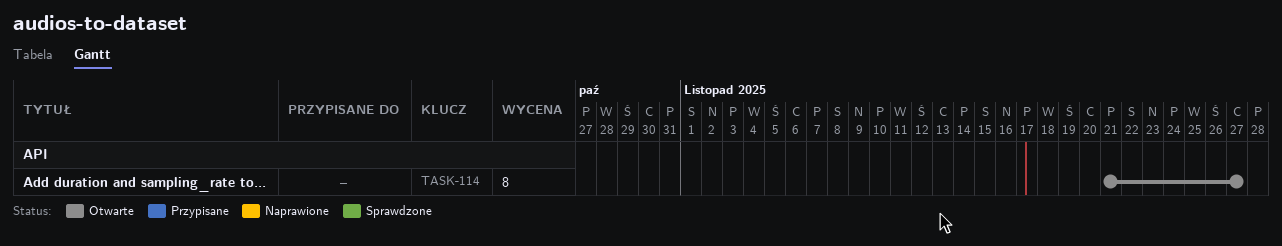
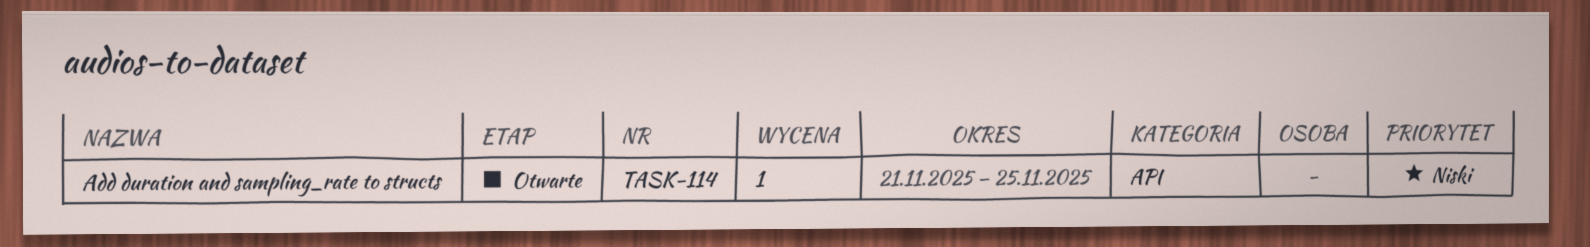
TASK-114, estimate: 8 -> 1
TASK-114, due: Nov 27 -> Nov 25

